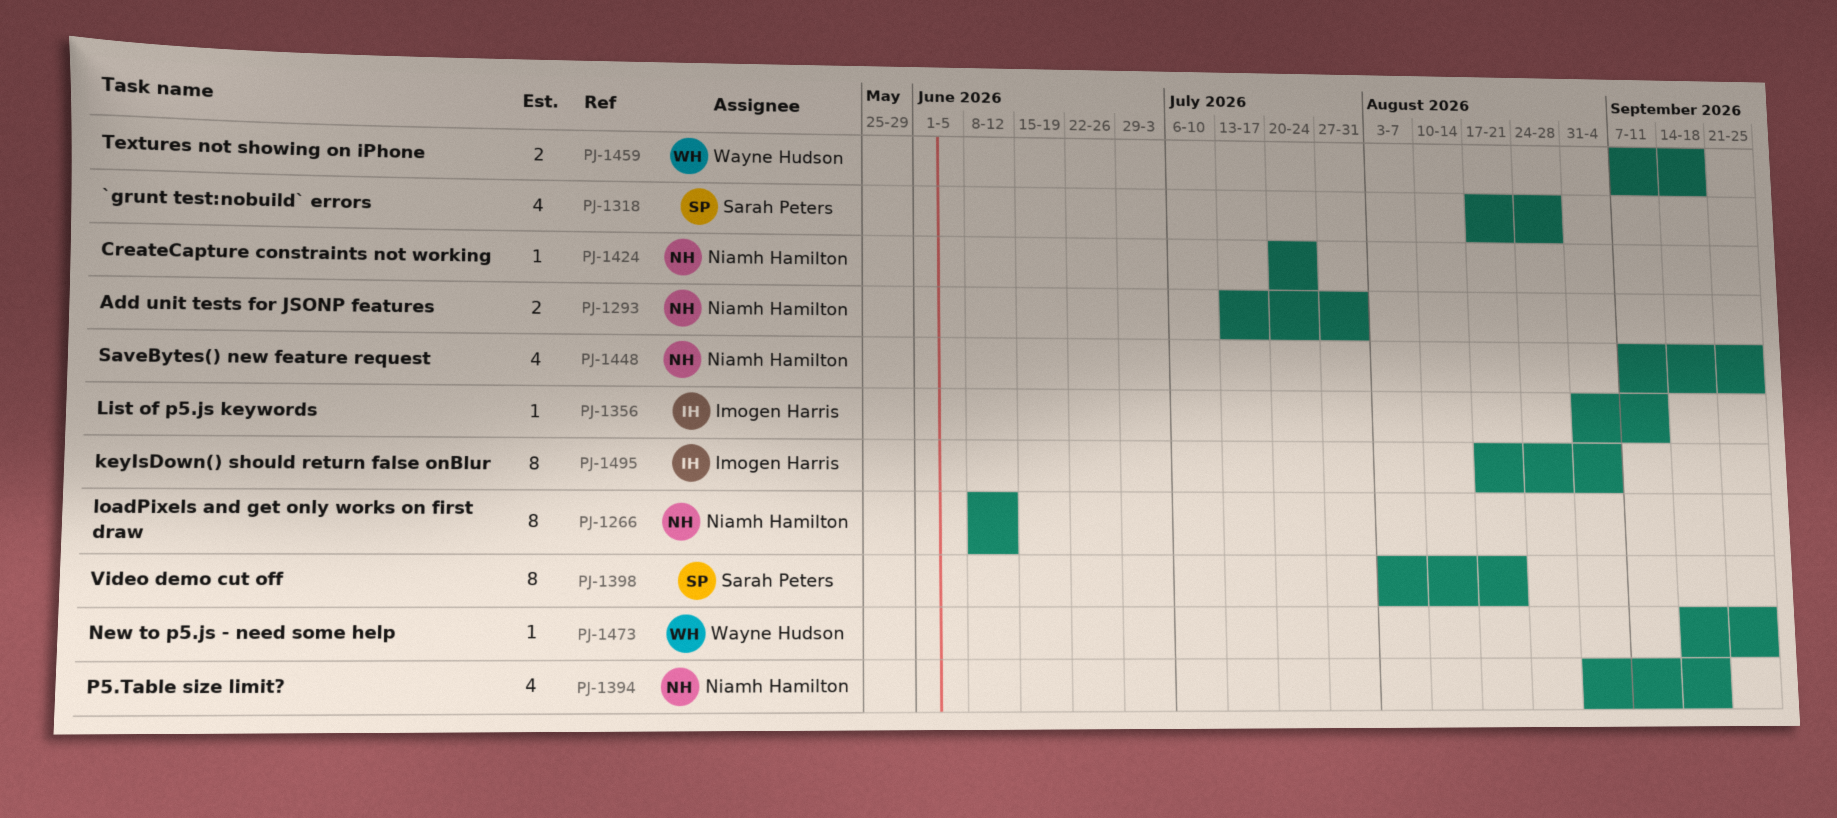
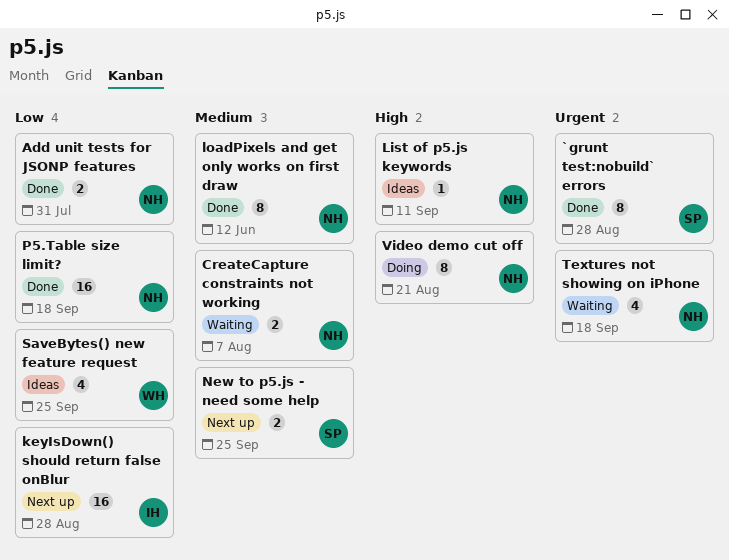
`grunt test:nobuild` errors, estimate: 4 -> 8
CreateCapture constraints not working, estimate: 1 -> 2
CreateCapture constraints not working, due: Jul 24 -> Aug 7
keyIsDown() should return false onBlur, estimate: 8 -> 16
keyIsDown() should return false onBlur, due: Sep 4 -> Aug 28
List of p5.js keywords, owner: Imogen Harris -> Niamh Hamilton
New to p5.js - need some help, owner: Wayne Hudson -> Sarah Peters
New to p5.js - need some help, estimate: 1 -> 2
P5.Table size limit?, estimate: 4 -> 16
SaveBytes() new feature request, owner: Niamh Hamilton -> Wayne Hudson
Textures not showing on iPhone, owner: Wayne Hudson -> Niamh Hamilton
Textures not showing on iPhone, estimate: 2 -> 4
Video demo cut off, owner: Sarah Peters -> Niamh Hamilton

